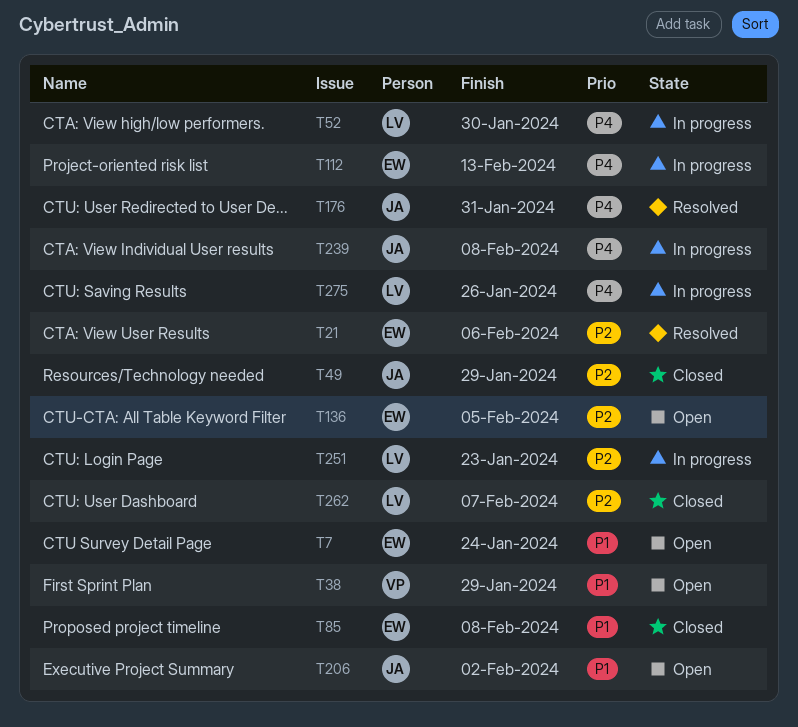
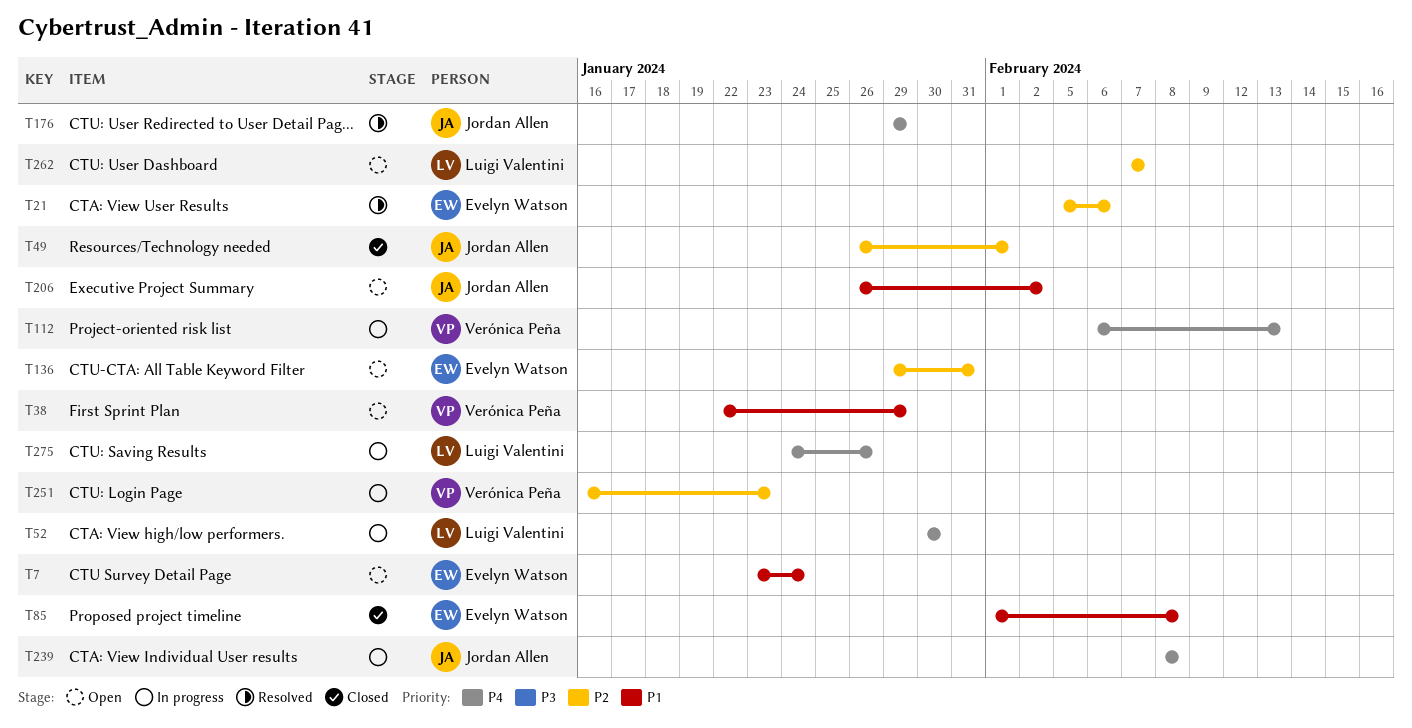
T49, due: Jan 29 -> Feb 1
T112, owner: Evelyn Watson -> Verónica Peña
T136, due: Feb 5 -> Jan 31
T176, due: Jan 31 -> Jan 29
T251, owner: Luigi Valentini -> Verónica Peña
T262, status: Closed -> Open

